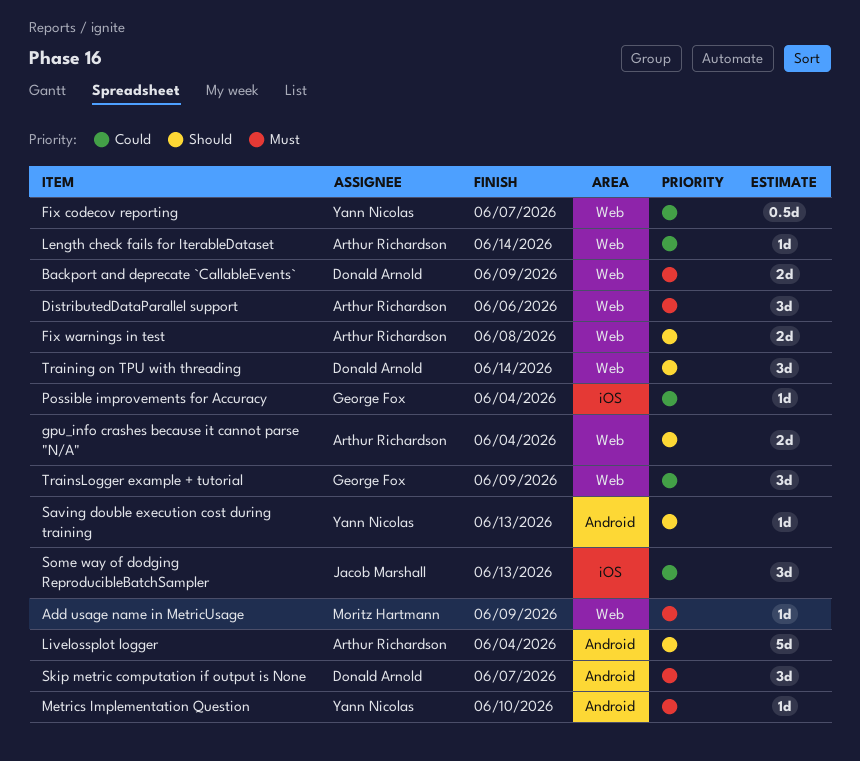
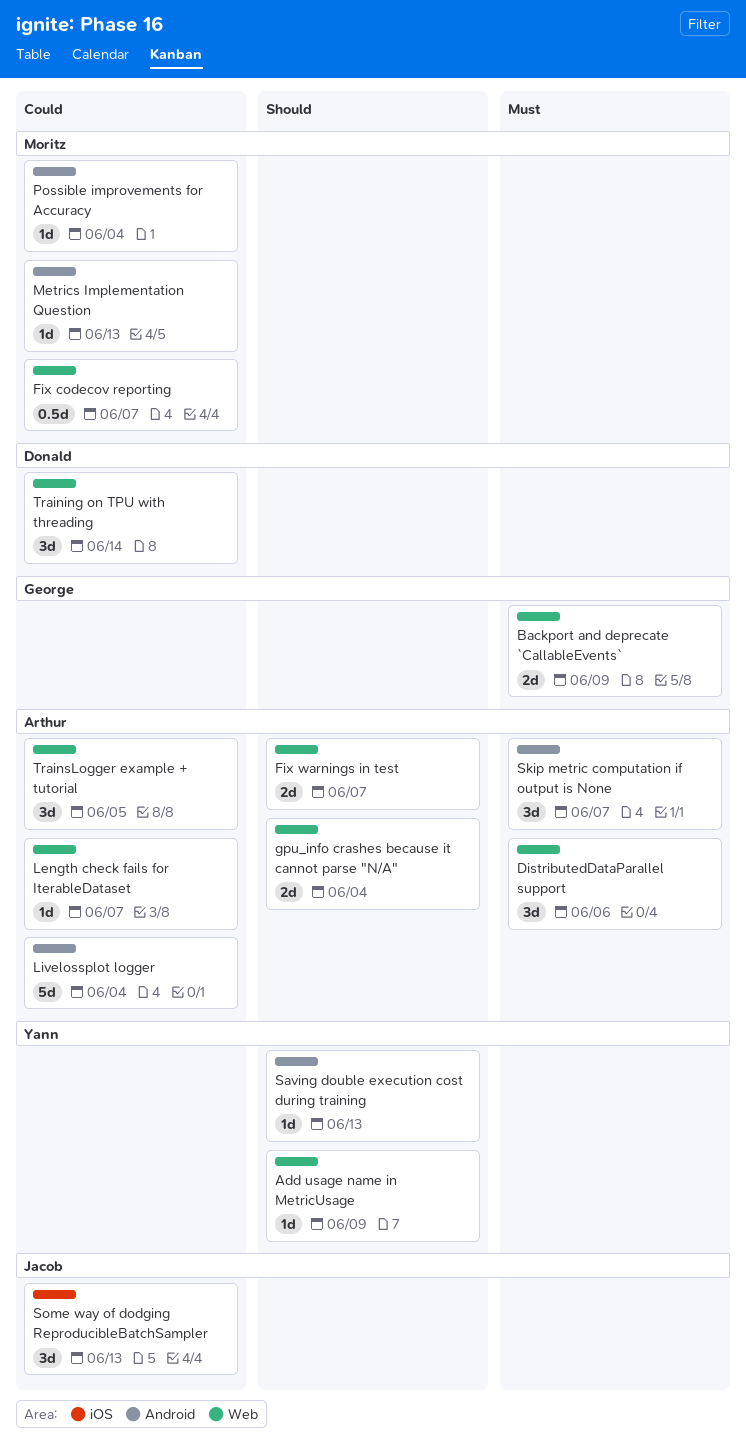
Add usage name in MetricUsage, owner: Moritz Hartmann -> Yann Nicolas
Add usage name in MetricUsage, priority: Must -> Should
Backport and deprecate `CallableEvents`, owner: Donald Arnold -> George Fox
Fix codecov reporting, owner: Yann Nicolas -> Moritz Hartmann
Fix warnings in test, due: Jun 8 -> Jun 7
Length check fails for IterableDataset, due: Jun 14 -> Jun 7
Livelossplot logger, priority: Should -> Could
Metrics Implementation Question, owner: Yann Nicolas -> Moritz Hartmann
Metrics Implementation Question, priority: Must -> Could
Metrics Implementation Question, due: Jun 10 -> Jun 13
Possible improvements for Accuracy, owner: George Fox -> Moritz Hartmann
Possible improvements for Accuracy, label: iOS -> Android
Skip metric computation if output is None, owner: Donald Arnold -> Arthur Richardson
Training on TPU with threading, priority: Should -> Could
TrainsLogger example + tutorial, owner: George Fox -> Arthur Richardson
TrainsLogger example + tutorial, due: Jun 9 -> Jun 5

